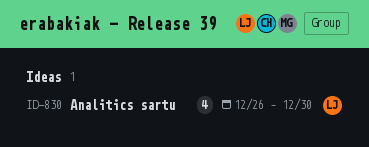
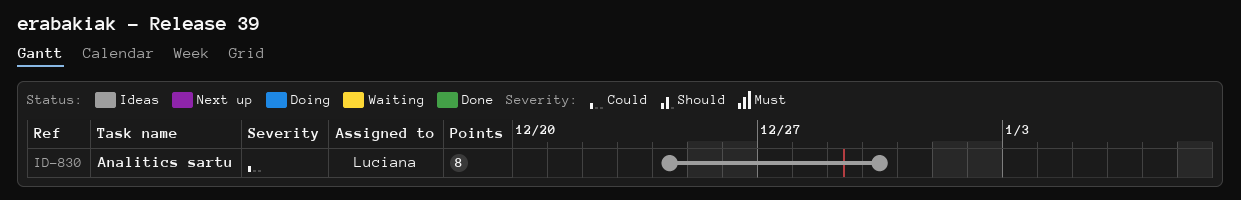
ID-830, estimate: 4 -> 8
ID-830, start: Dec 26 -> Dec 24

